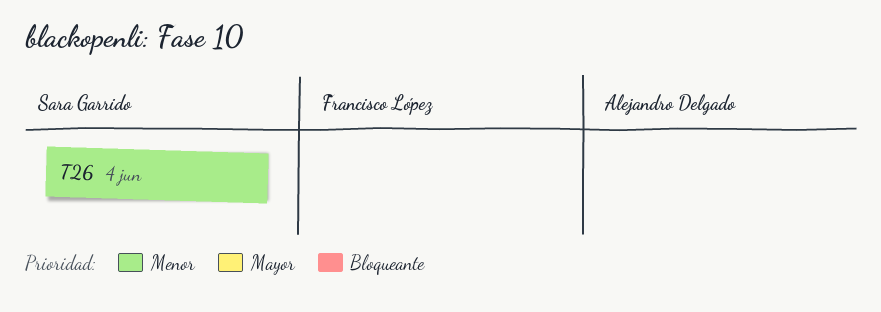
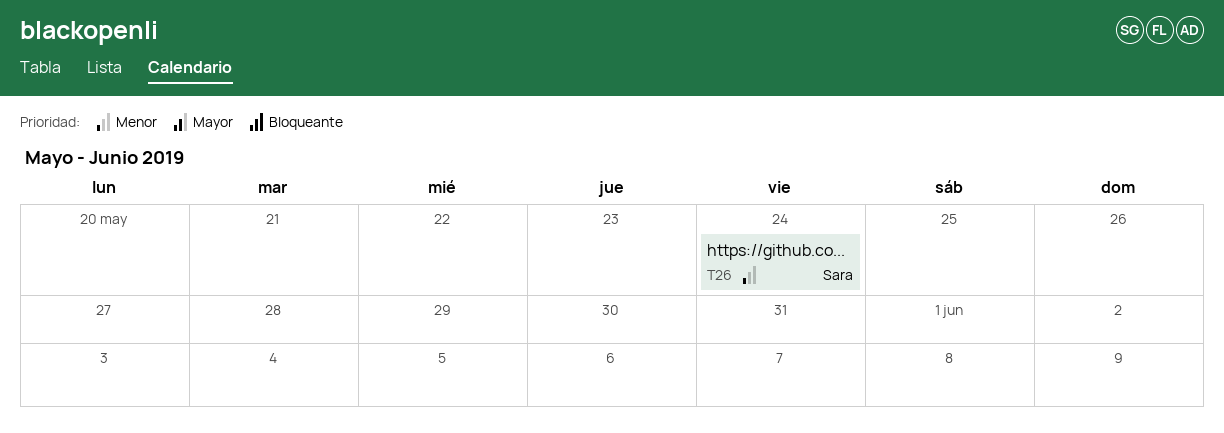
T26, due: Jun 4 -> May 24

